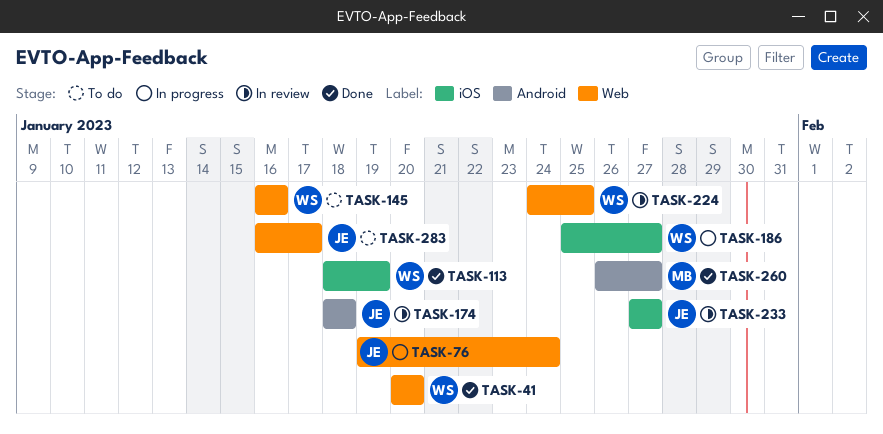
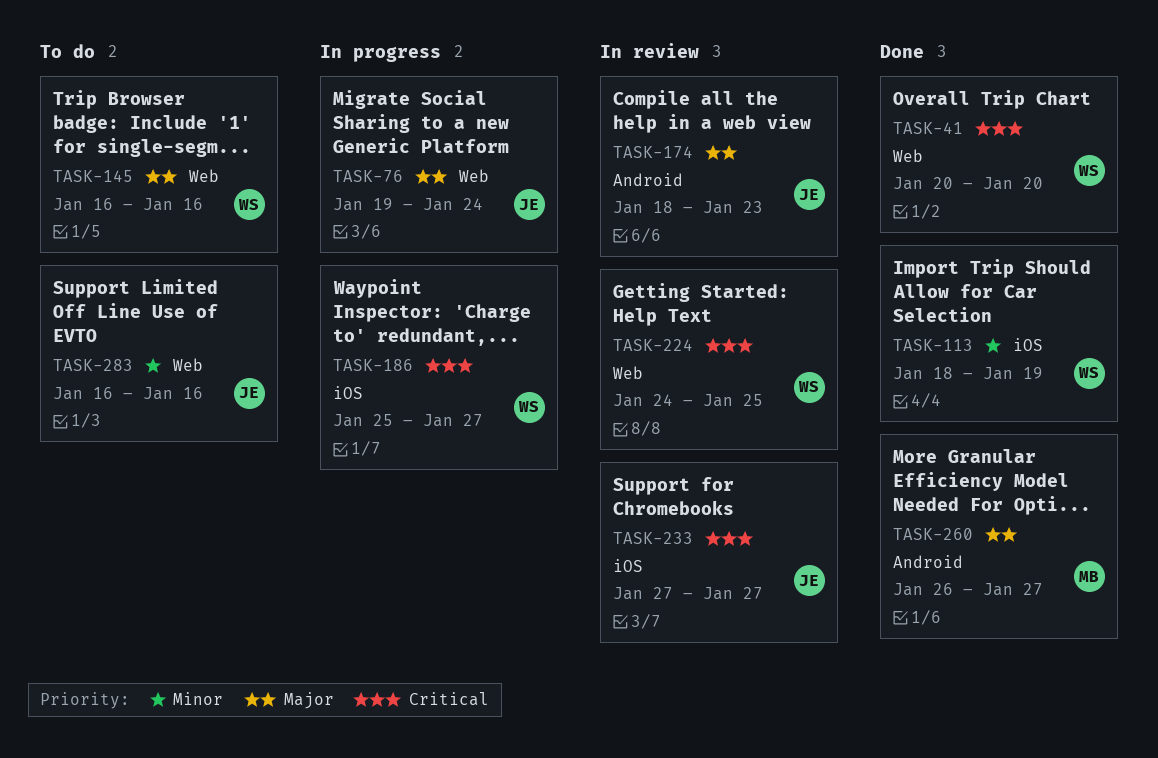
TASK-174, due: Jan 18 -> Jan 23
TASK-283, due: Jan 17 -> Jan 16

